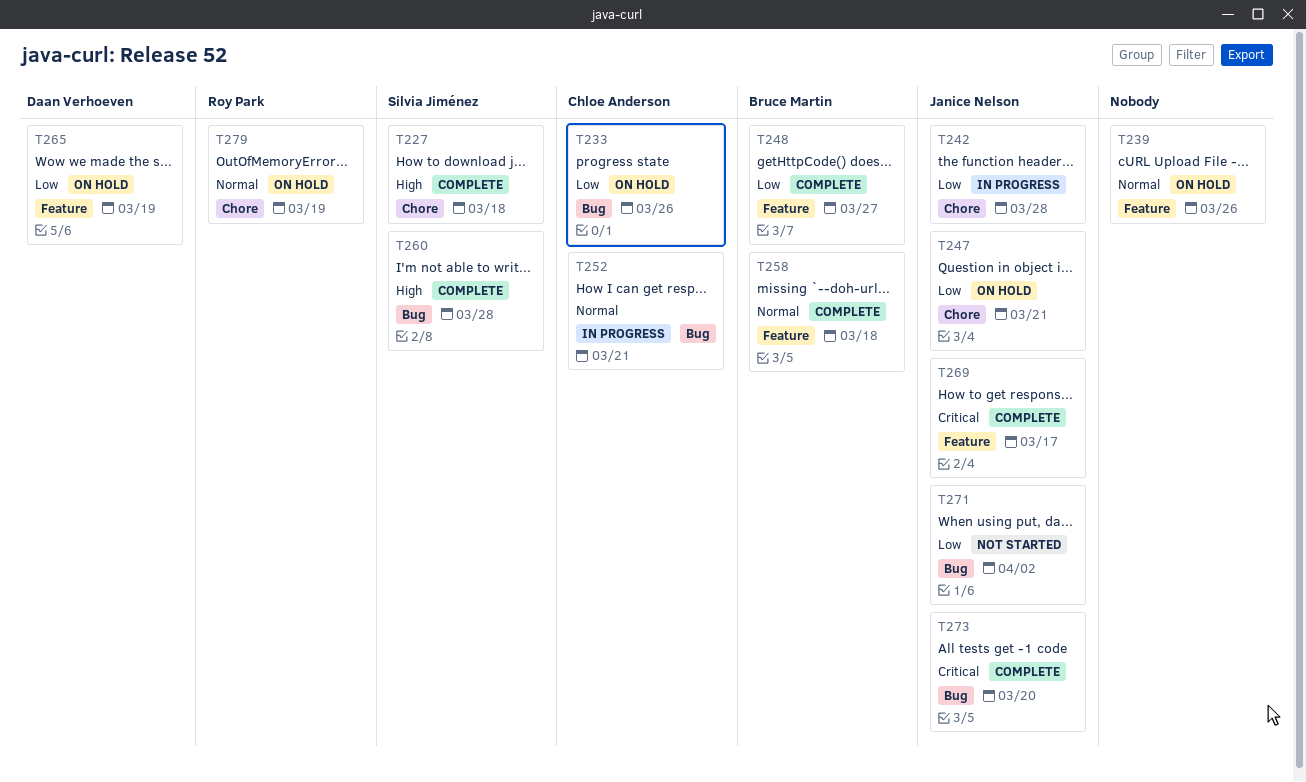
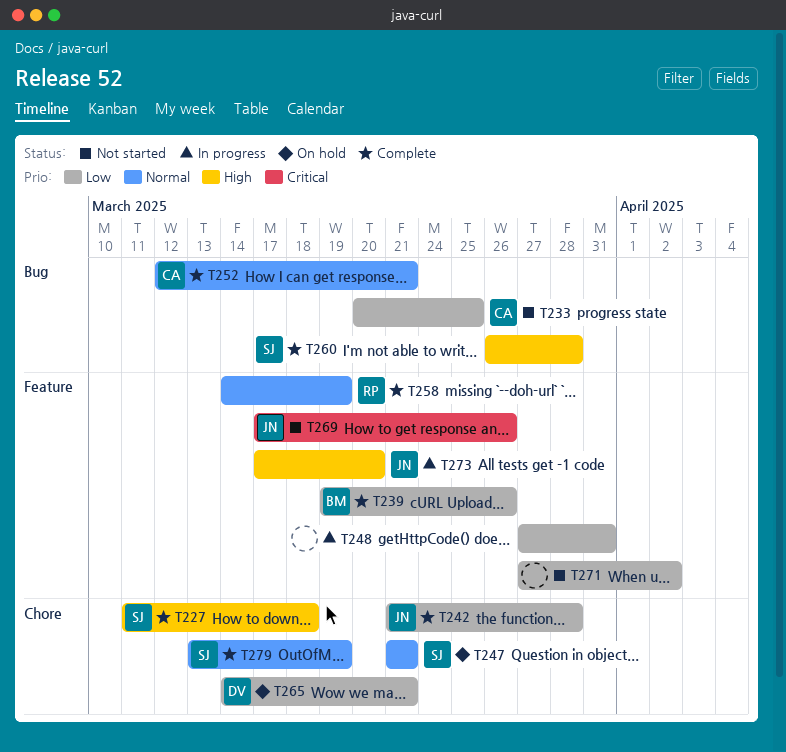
T233, status: On hold -> Not started
T233, due: Mar 26 -> Mar 25
T239, status: On hold -> Complete
T239, owner: none -> Bruce Martin
T239, priority: Normal -> Low
T242, status: In progress -> Complete
T247, owner: Janice Nelson -> Silvia Jiménez
T247, priority: Low -> Normal
T248, status: Complete -> In progress
T248, owner: Bruce Martin -> none
T248, due: Mar 27 -> Mar 31
T252, status: In progress -> Complete
T258, owner: Bruce Martin -> Roy Park
T258, due: Mar 18 -> Mar 19
T265, label: Feature -> Chore
T265, due: Mar 19 -> Mar 21
T269, status: Complete -> Not started
T269, due: Mar 17 -> Mar 26
T271, owner: Janice Nelson -> none
T271, label: Bug -> Feature
T273, status: Complete -> In progress
T273, priority: Critical -> High
T273, label: Bug -> Feature
T279, status: On hold -> Complete
T279, owner: Roy Park -> Silvia Jiménez

